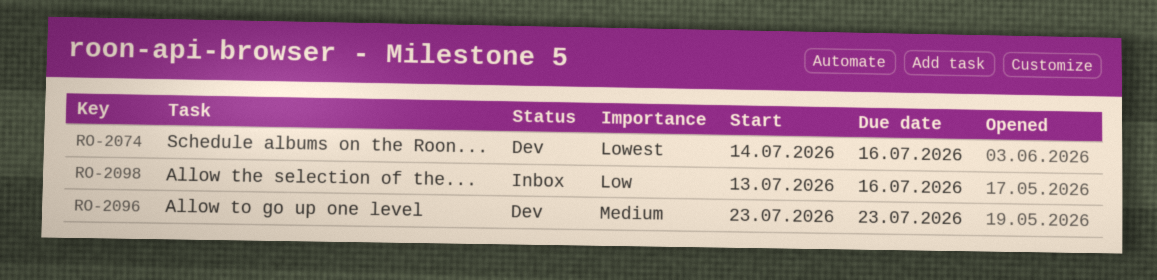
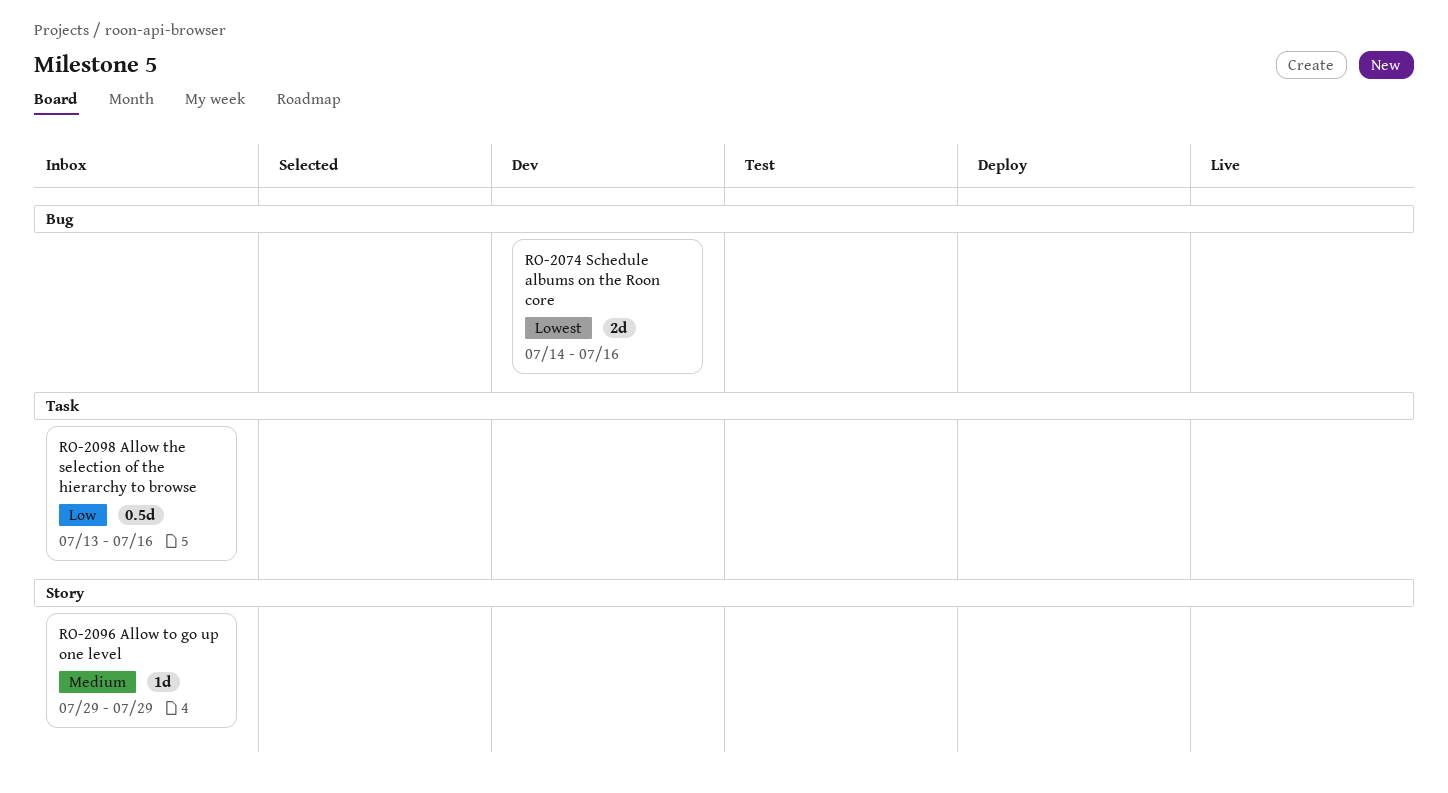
RO-2096, status: Dev -> Inbox
RO-2096, start: Jul 23 -> Jul 29
RO-2096, due: Jul 23 -> Jul 29

